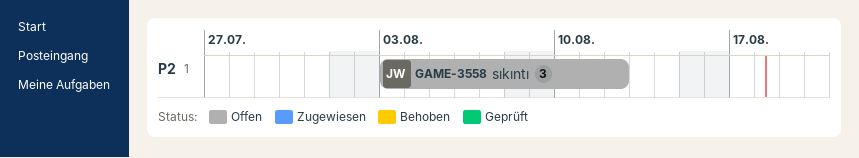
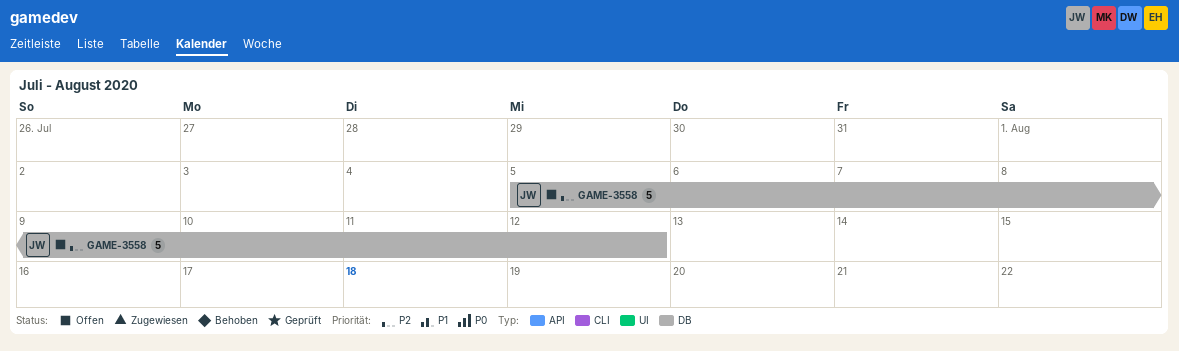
GAME-3558, estimate: 3 -> 5
GAME-3558, start: Aug 3 -> Aug 5

